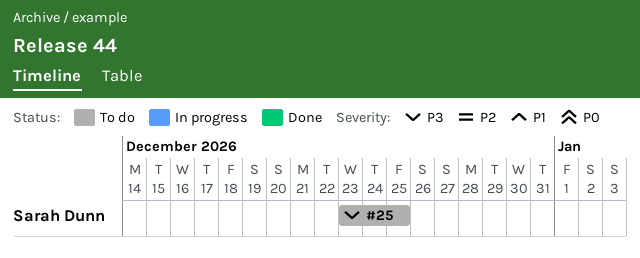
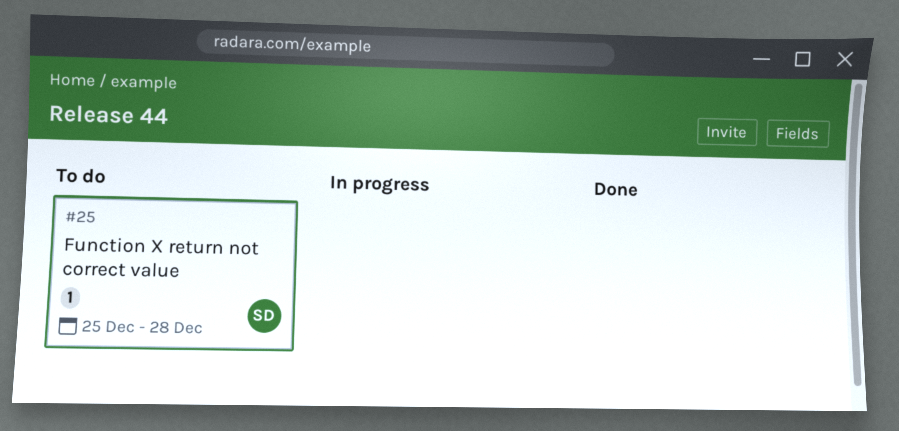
#25, start: Dec 23 -> Dec 25
#25, due: Dec 25 -> Dec 28

